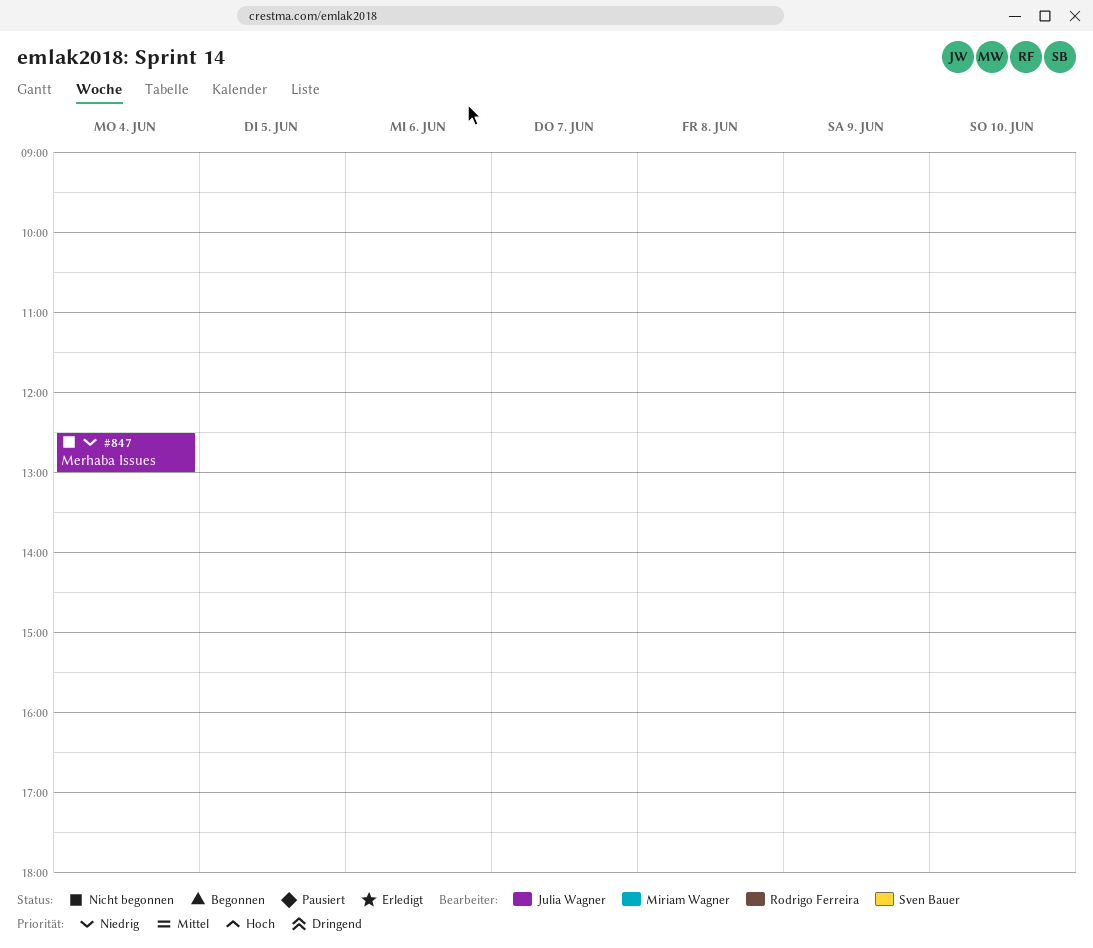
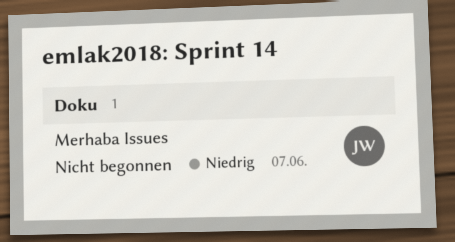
Merhaba Issues, day: Jun 4 -> Jun 7

